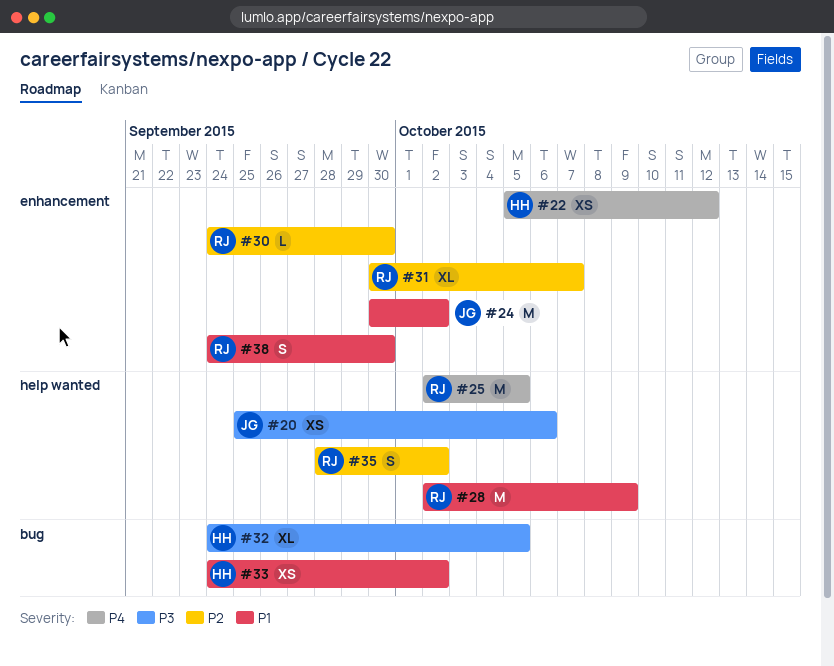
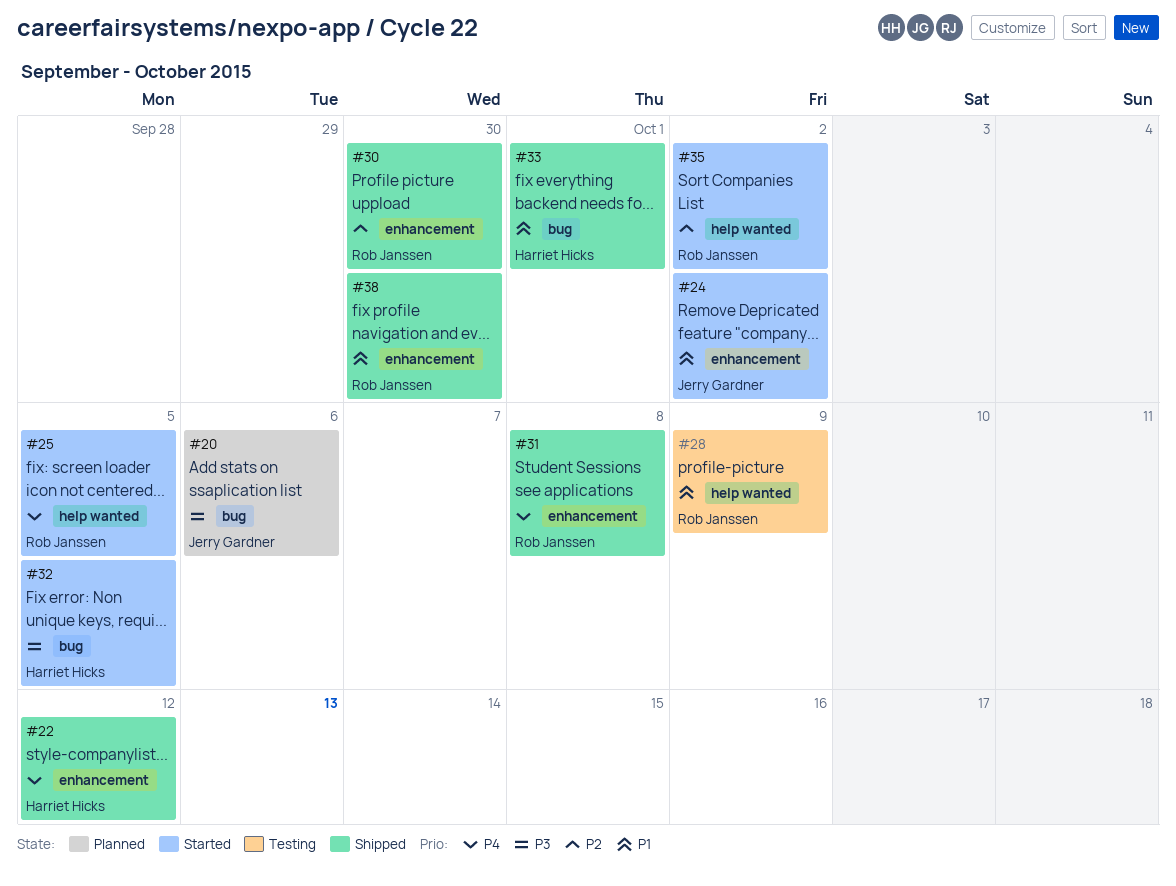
#20, label: help wanted -> bug
#31, priority: P2 -> P4
#31, due: Oct 7 -> Oct 8
#33, due: Oct 2 -> Oct 1

